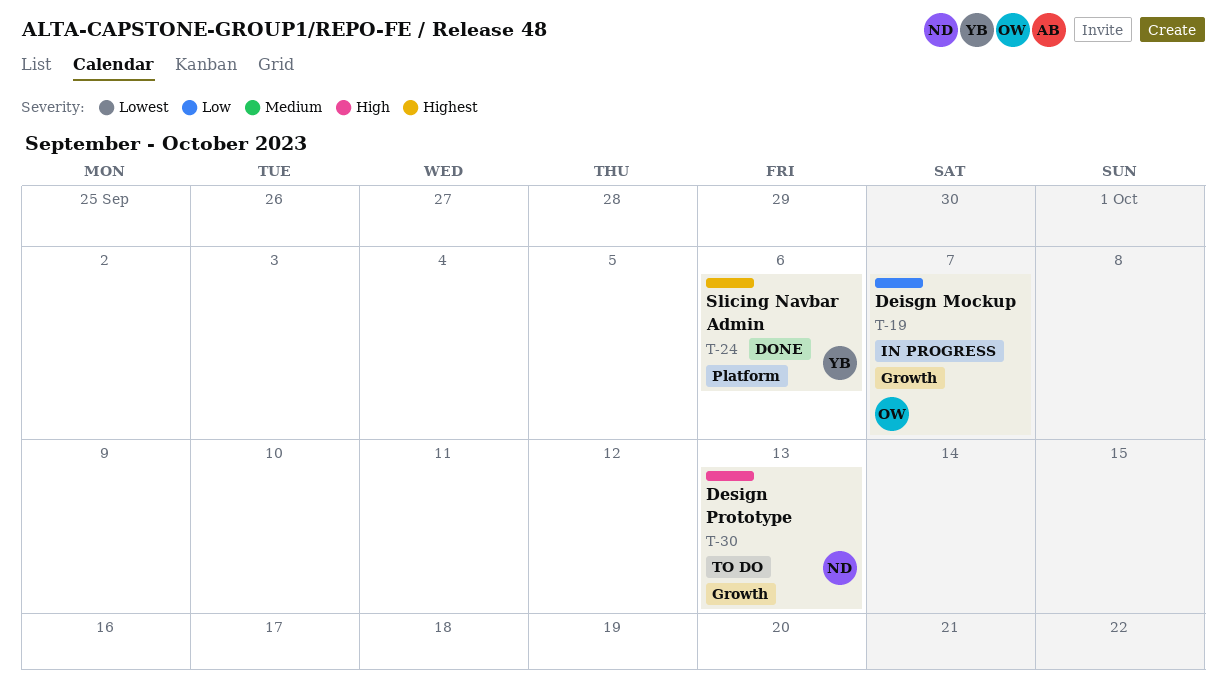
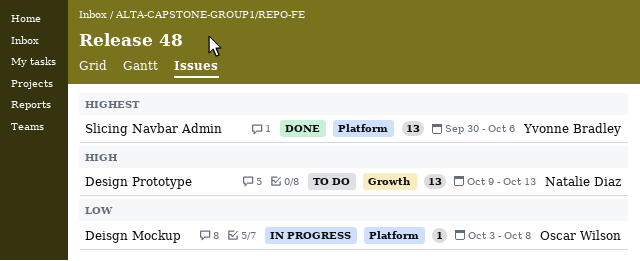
Deisgn Mockup, label: Growth -> Platform
Deisgn Mockup, due: Oct 7 -> Oct 8

